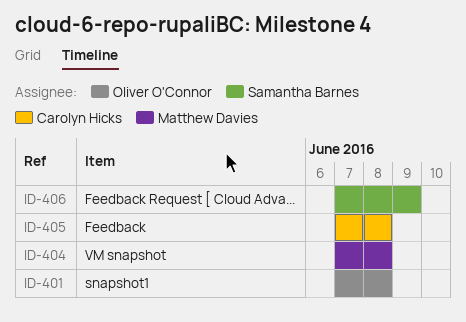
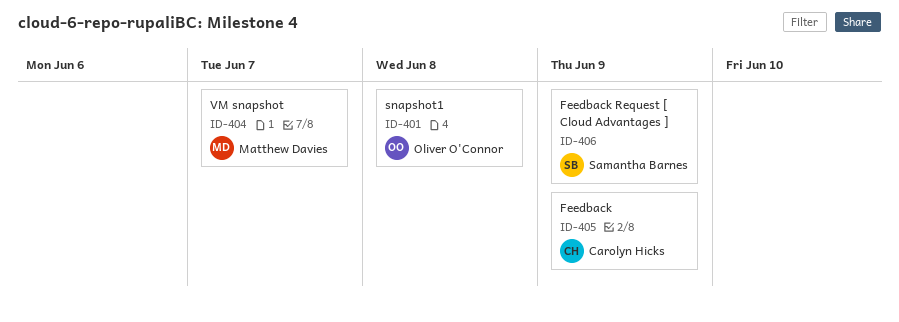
ID-404, due: Jun 8 -> Jun 7
ID-405, due: Jun 8 -> Jun 9

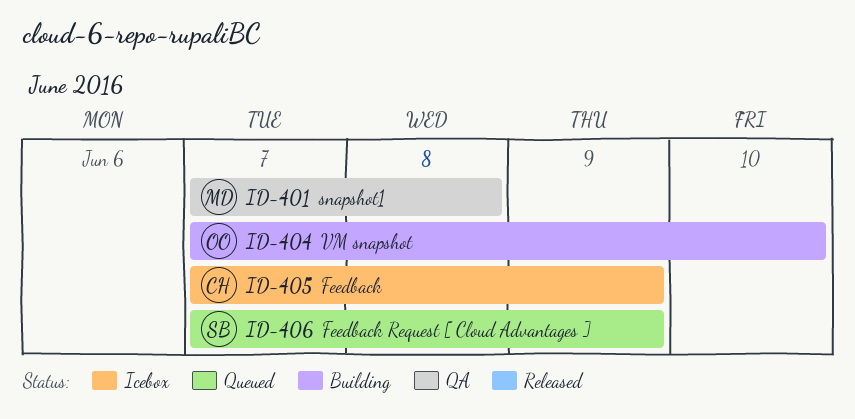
ID-401, owner: Oliver O'Connor -> Matthew Davies
ID-404, owner: Matthew Davies -> Oliver O'Connor
ID-404, due: Jun 7 -> Jun 10

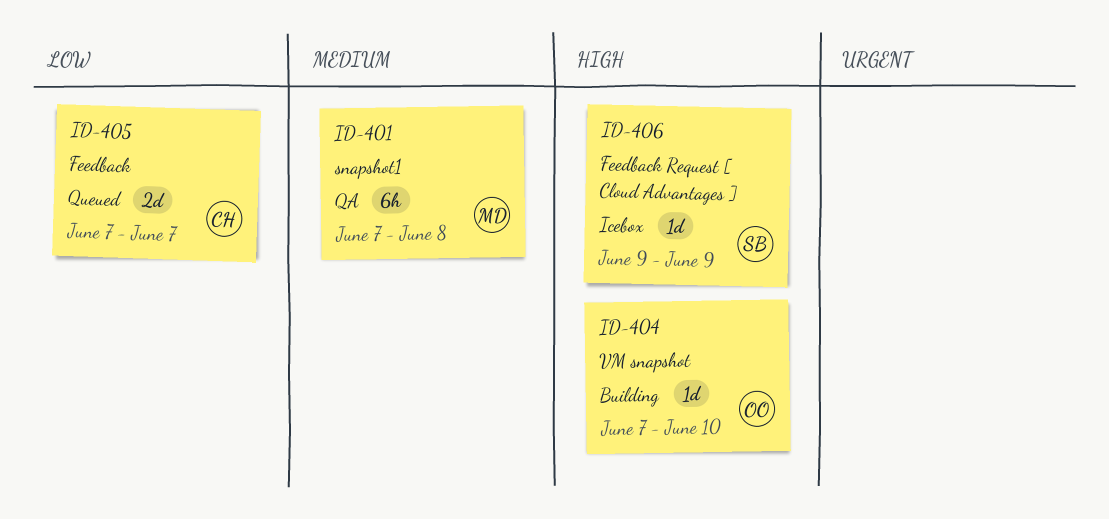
ID-405, status: Icebox -> Queued
ID-405, due: Jun 9 -> Jun 7
ID-406, status: Queued -> Icebox
ID-406, start: Jun 7 -> Jun 9

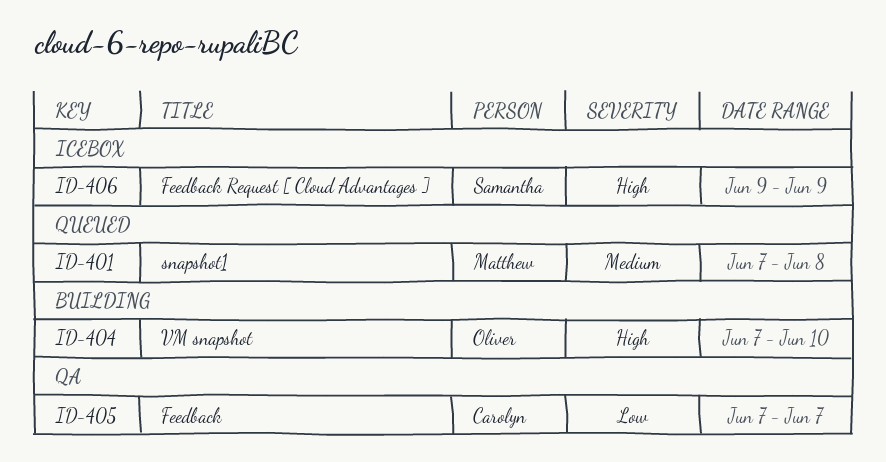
ID-401, status: QA -> Queued
ID-405, status: Queued -> QA

